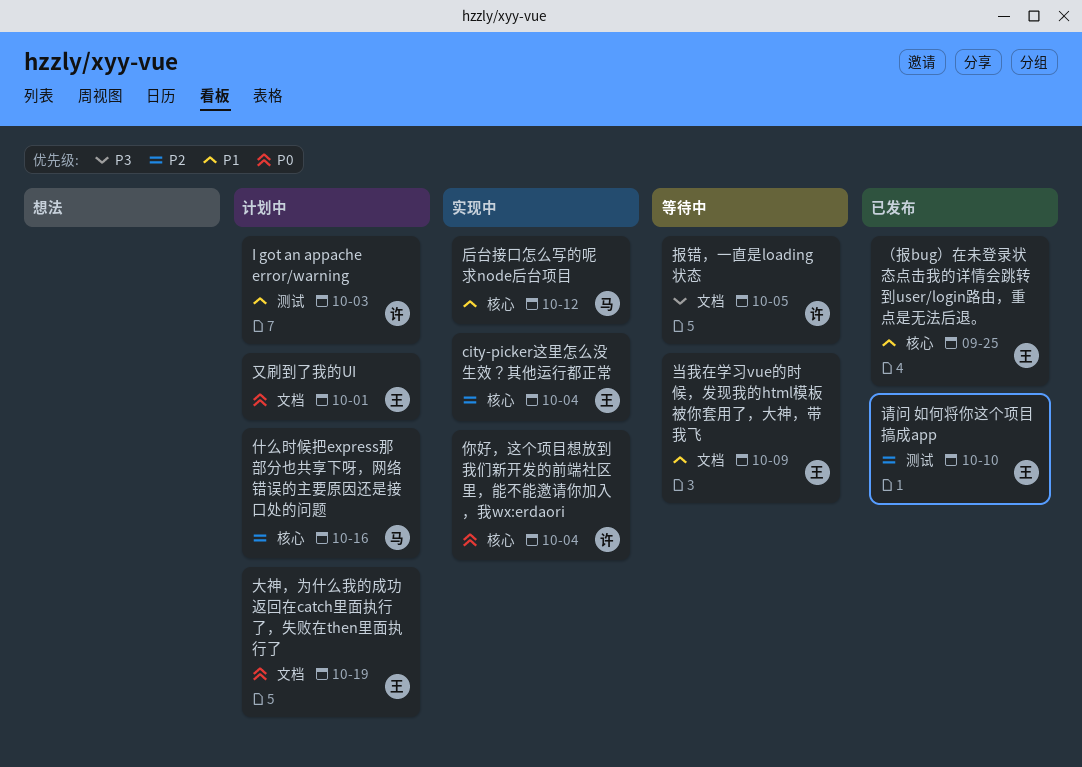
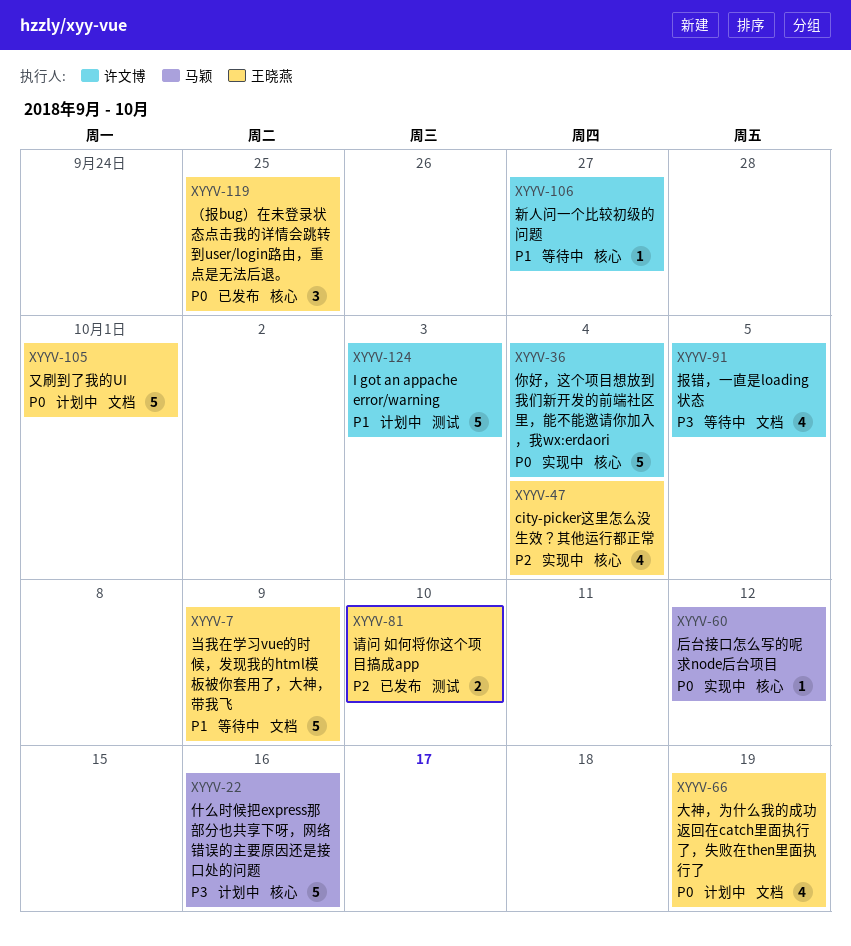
什么时候把express那部分也共享下呀，网络错误的主要原因还是接口处的问题, priority: P2 -> P3
后台接口怎么写的呢求node后台项目, priority: P1 -> P0
新人问一个比较初级的问题: none -> present
（报bug）在未登录状态点击我的详情会跳转到user/login路由，重点是无法后退。, priority: P1 -> P0

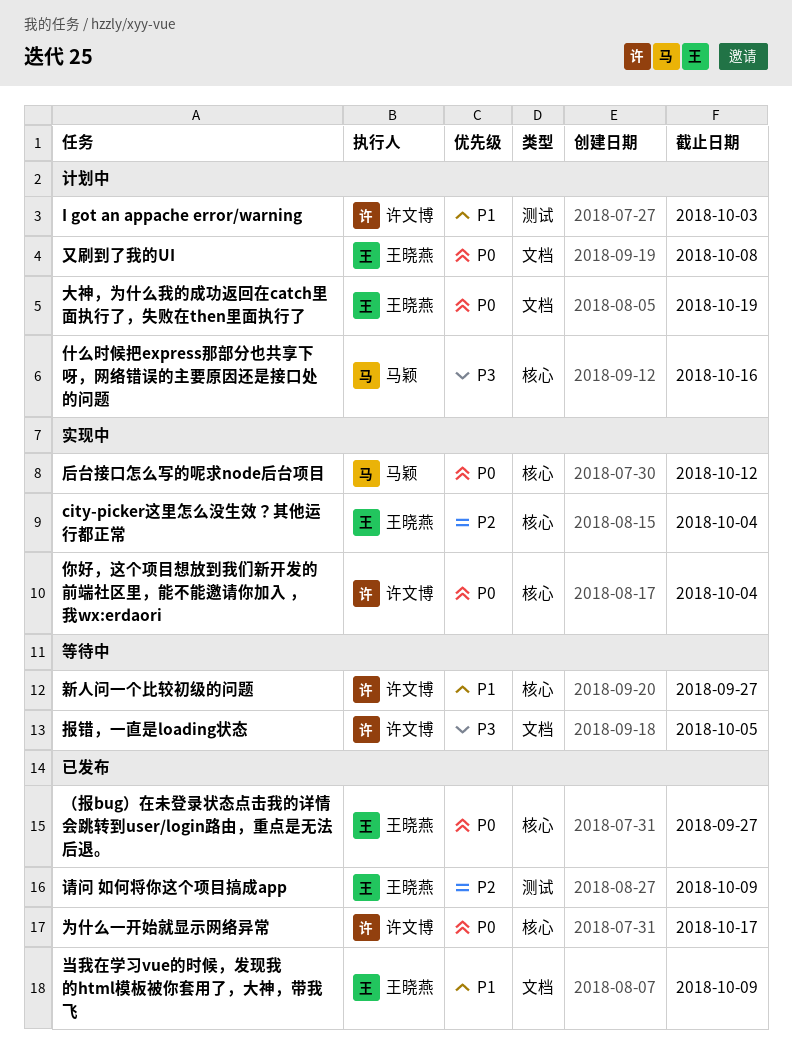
为什么一开始就显示网络异常: none -> present
又刷到了我的UI, due: Oct 1 -> Oct 8
当我在学习vue的时候，发现我的html模板被你套用了，大神，带我飞, status: 等待中 -> 已发布
请问 如何将你这个项目搞成app, due: Oct 10 -> Oct 9
（报bug）在未登录状态点击我的详情会跳转到user/login路由，重点是无法后退。, due: Sep 25 -> Sep 27

